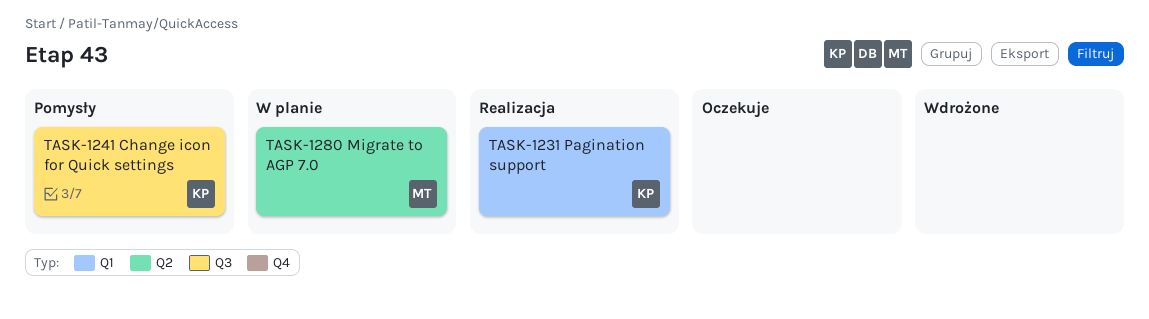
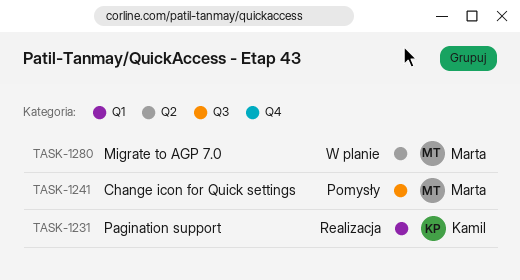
TASK-1241, owner: Kamil -> Marta

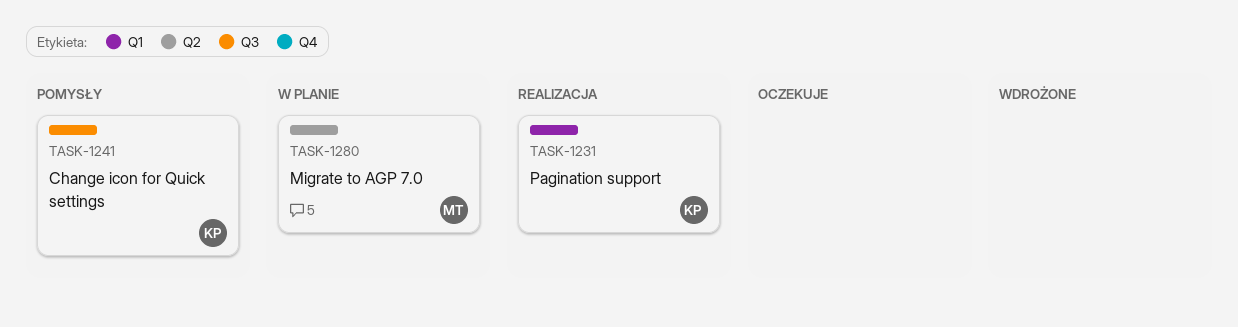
TASK-1241, owner: Marta -> Kamil

